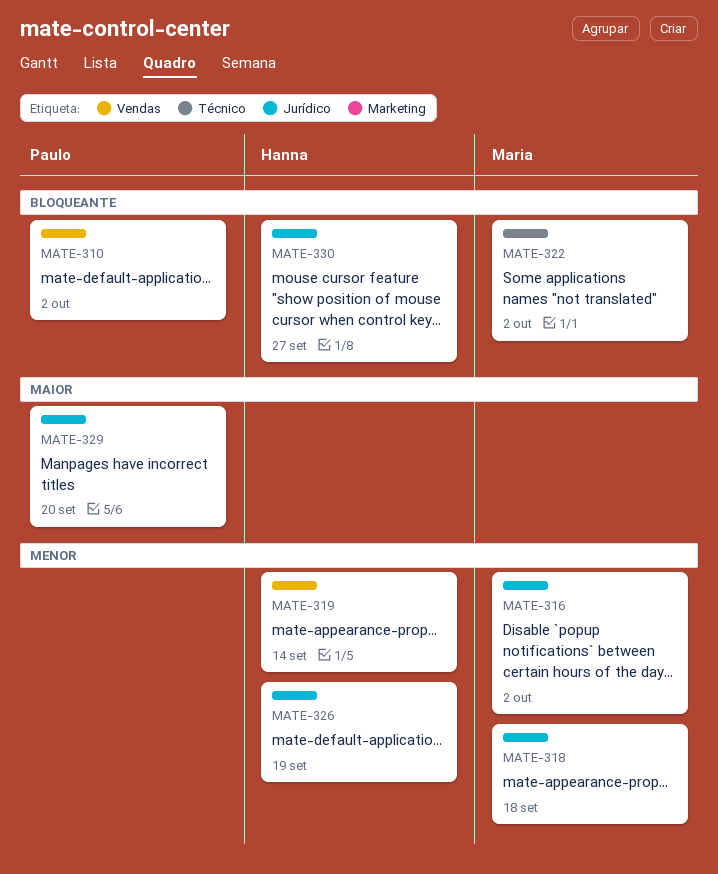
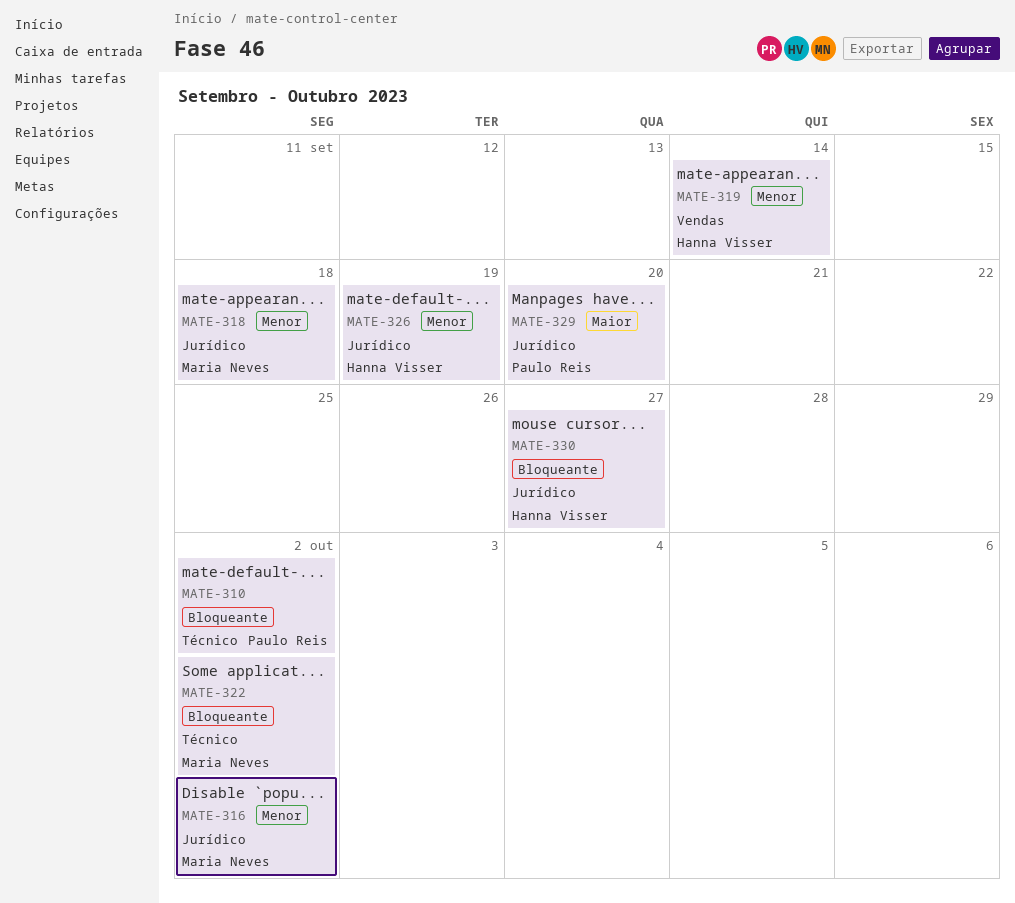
MATE-310, label: Vendas -> Técnico

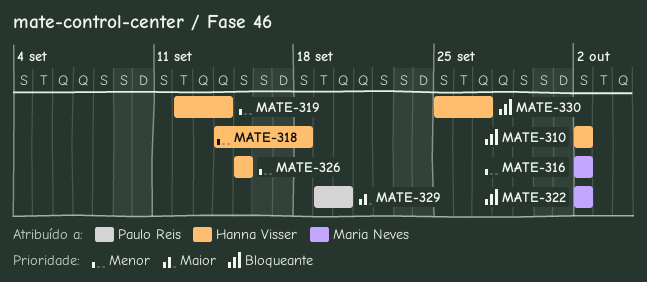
MATE-310, owner: Paulo Reis -> Hanna Visser
MATE-318, owner: Maria Neves -> Hanna Visser
MATE-326, due: Sep 19 -> Sep 15

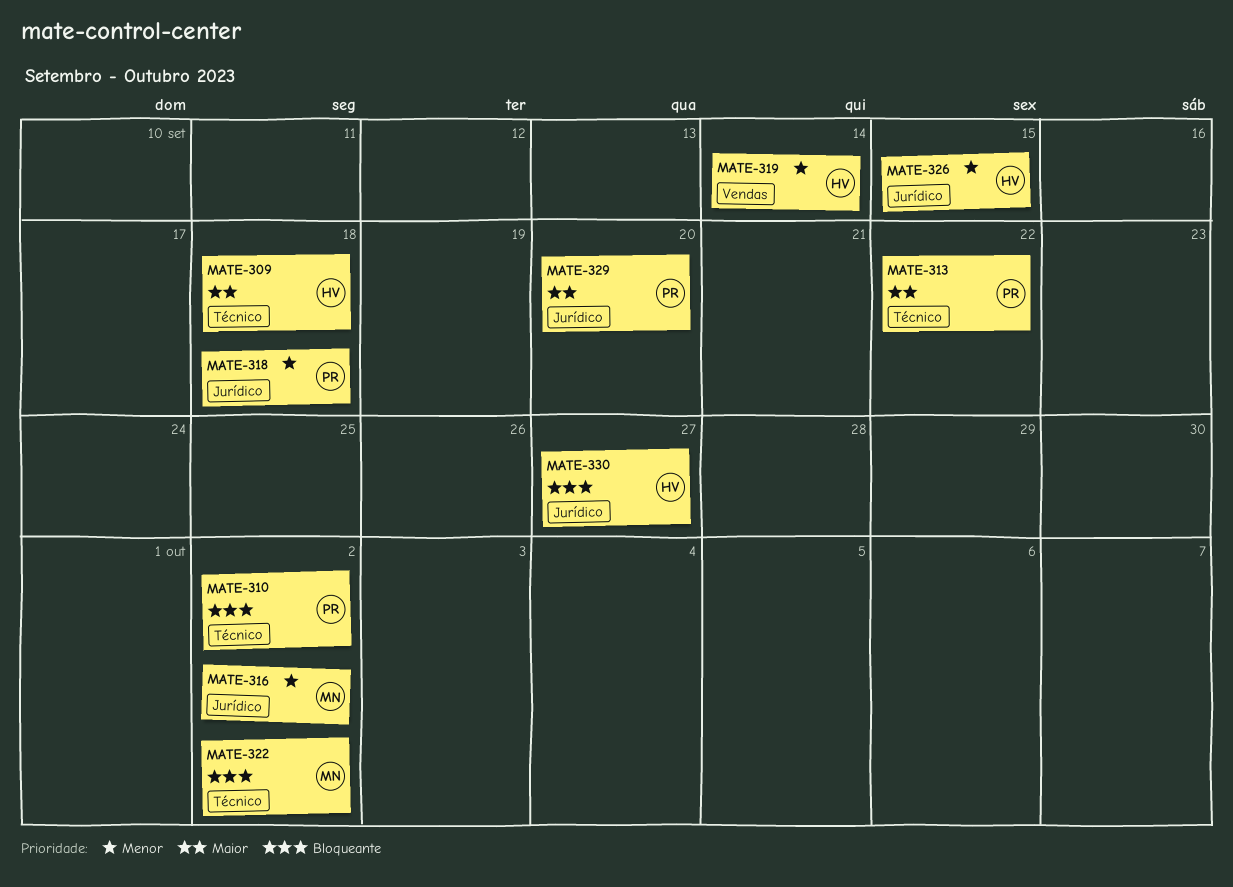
MATE-309: none -> present
MATE-310, owner: Hanna Visser -> Paulo Reis
MATE-313: none -> present
MATE-318, owner: Hanna Visser -> Paulo Reis

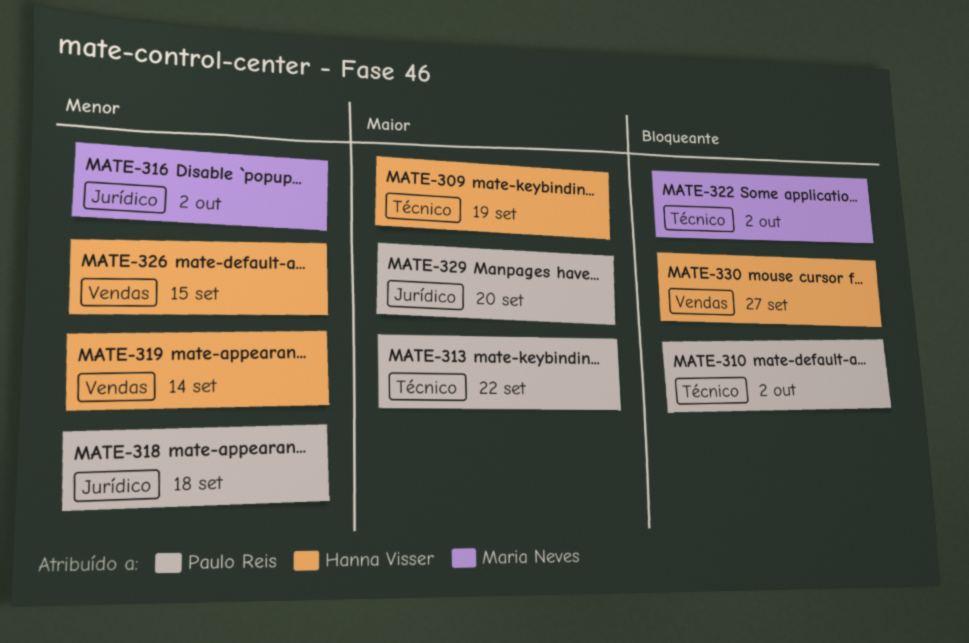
MATE-309, due: Sep 18 -> Sep 19
MATE-326, label: Jurídico -> Vendas
MATE-330, label: Jurídico -> Vendas

